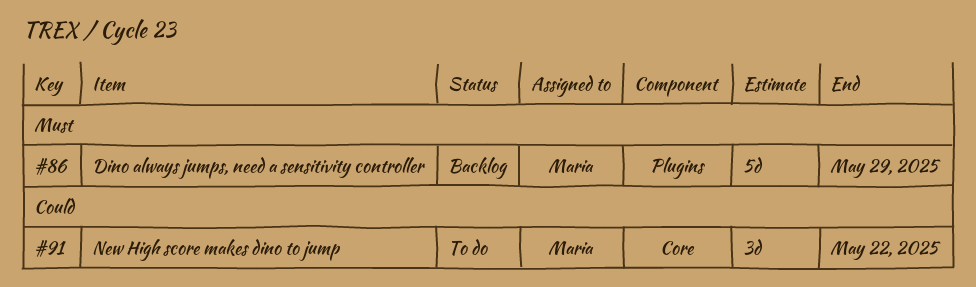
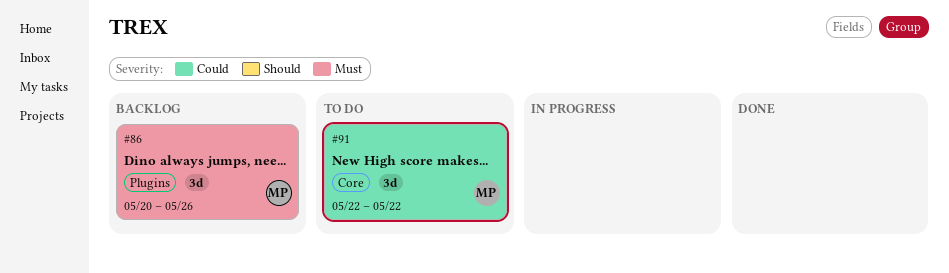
#86, estimate: 5d -> 3d
#86, due: May 29 -> May 26

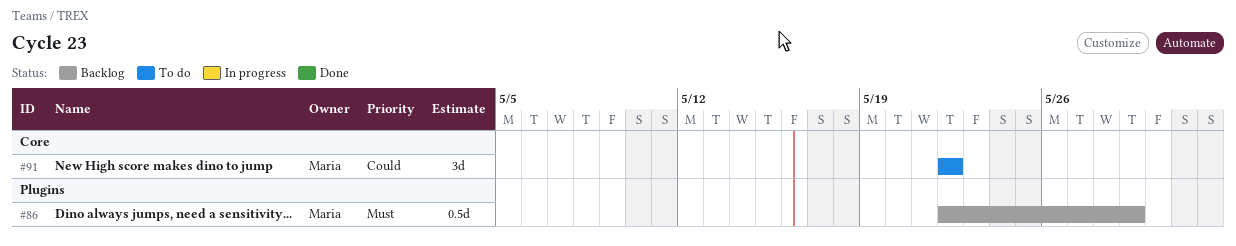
#86, estimate: 3d -> 0.5d
#86, start: May 20 -> May 22
#86, due: May 26 -> May 29

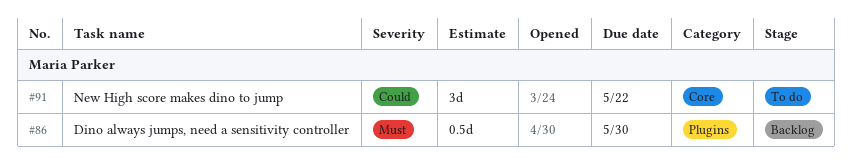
#86, due: May 29 -> May 30

